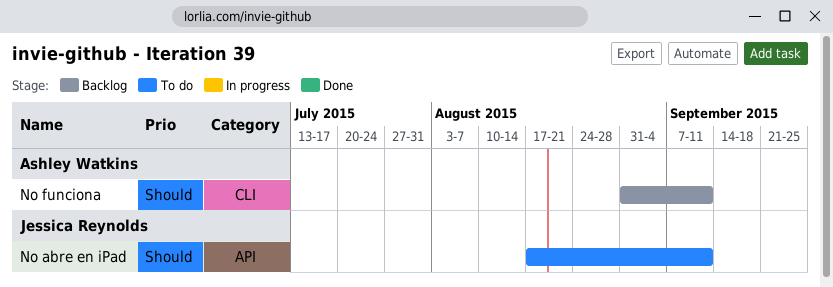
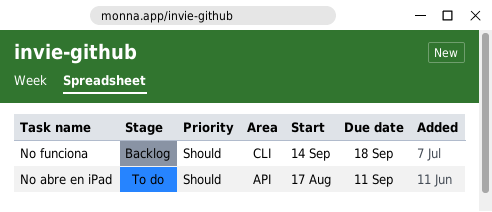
No funciona, start: Aug 31 -> Sep 14
No funciona, due: Sep 11 -> Sep 18

